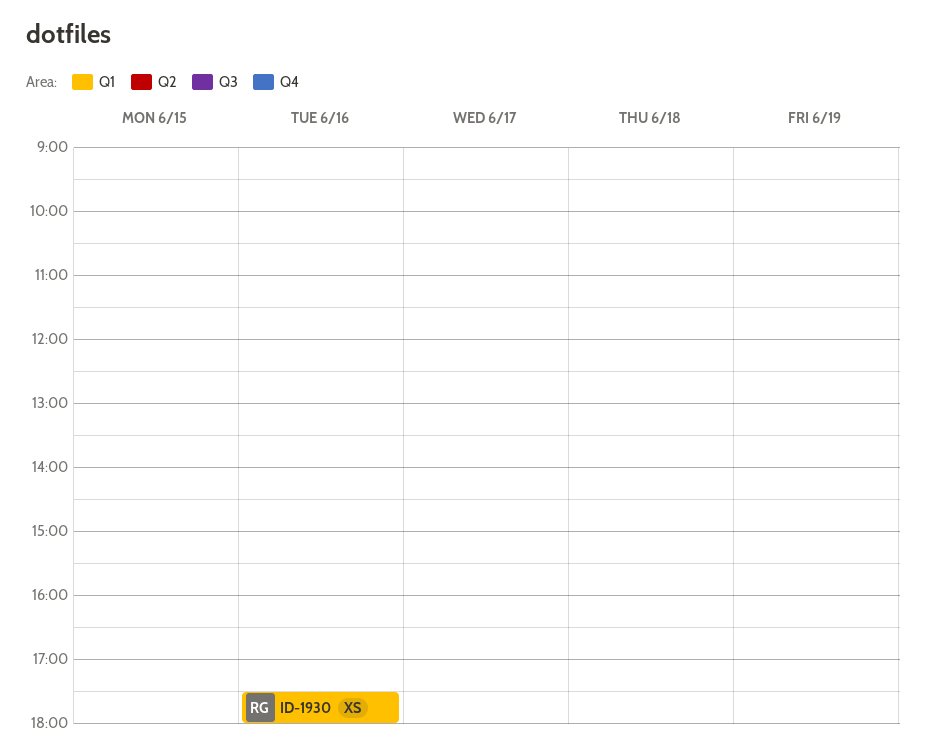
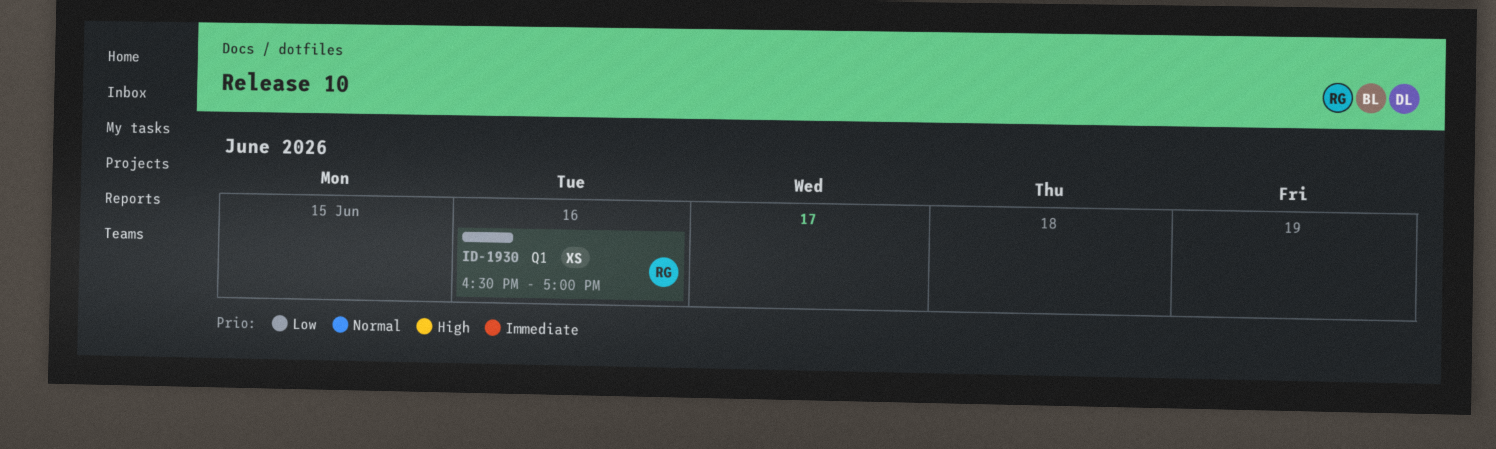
ID-1930, begins: 17:30 -> 16:30
ID-1930, ends: 18:00 -> 17:00

